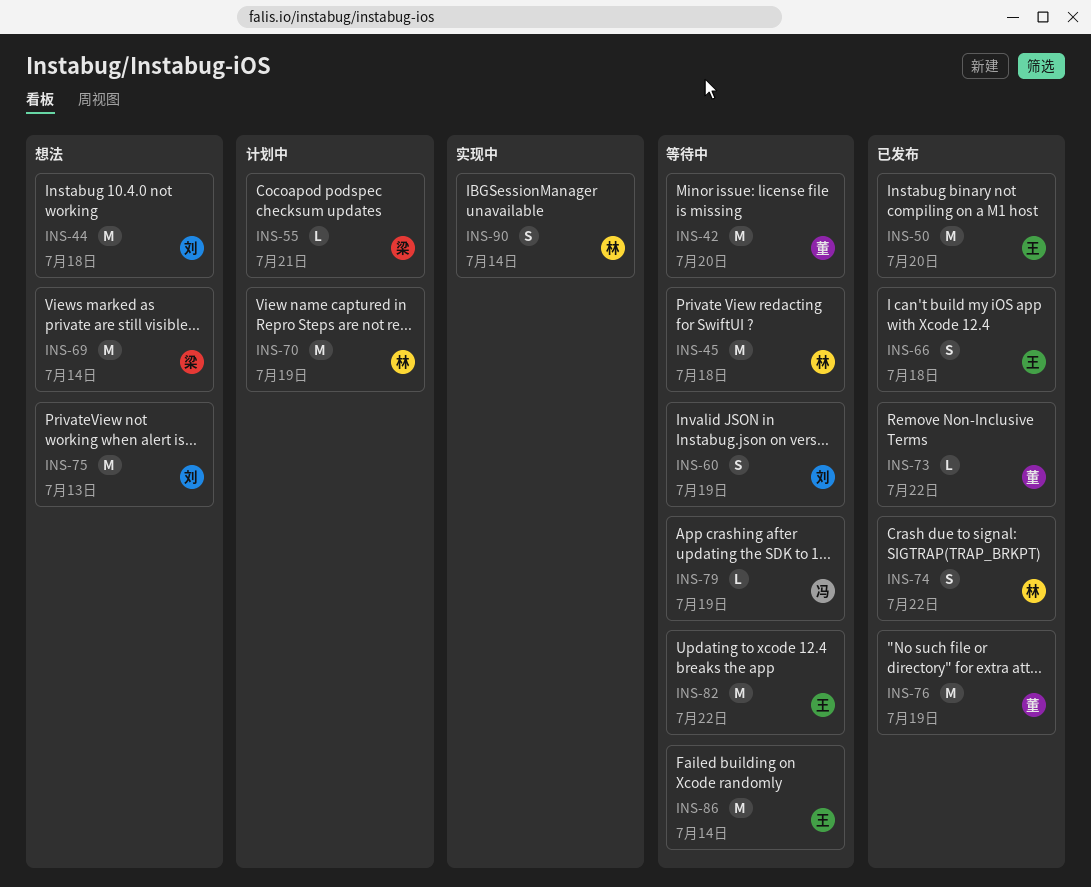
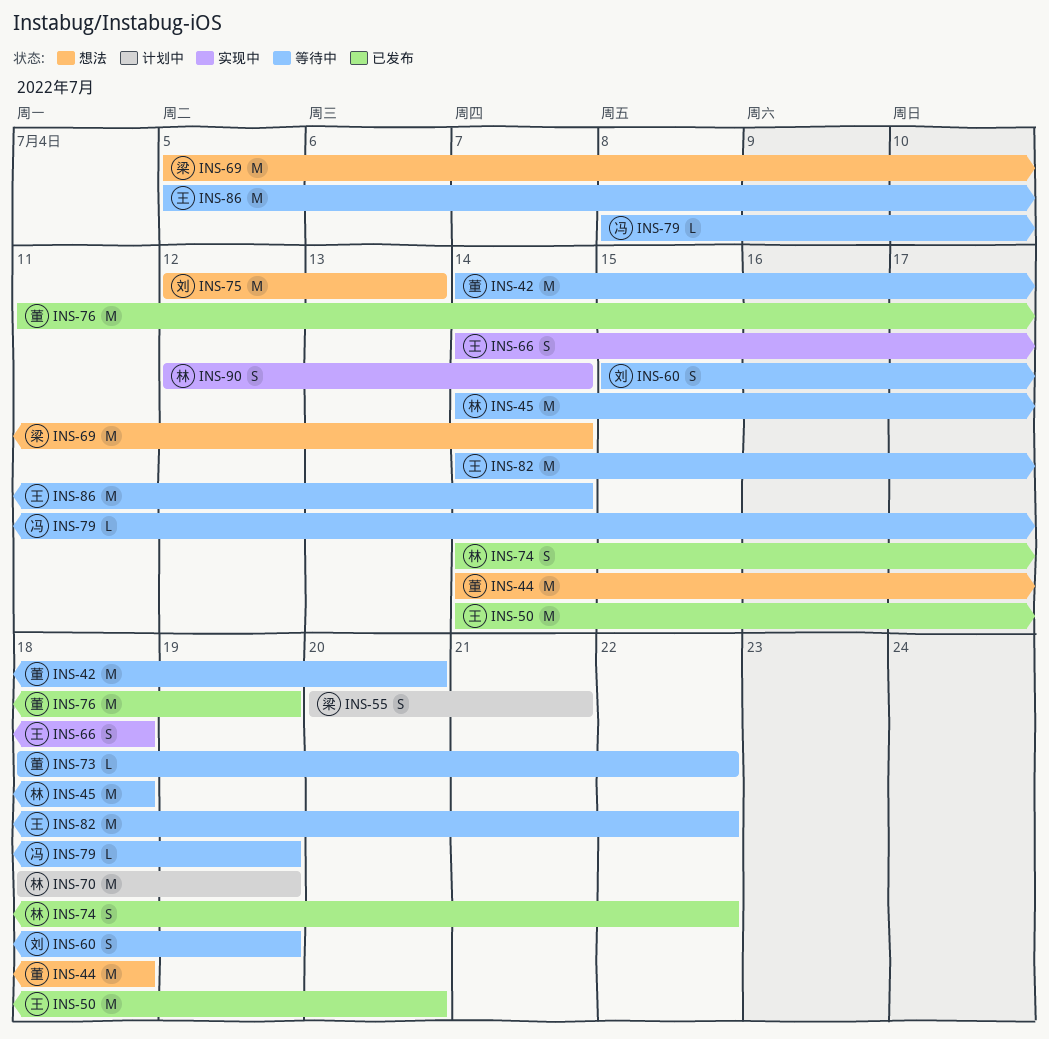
INS-44, owner: 刘 -> 董
INS-55, estimate: L -> S
INS-66, status: 已发布 -> 实现中
INS-73, status: 已发布 -> 等待中

